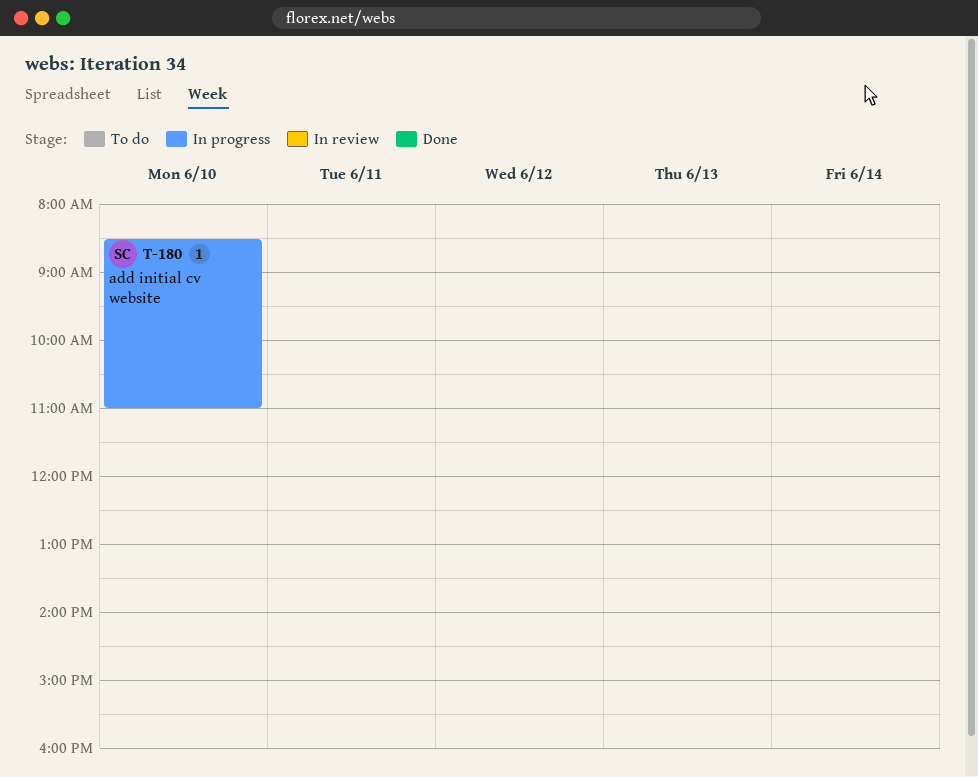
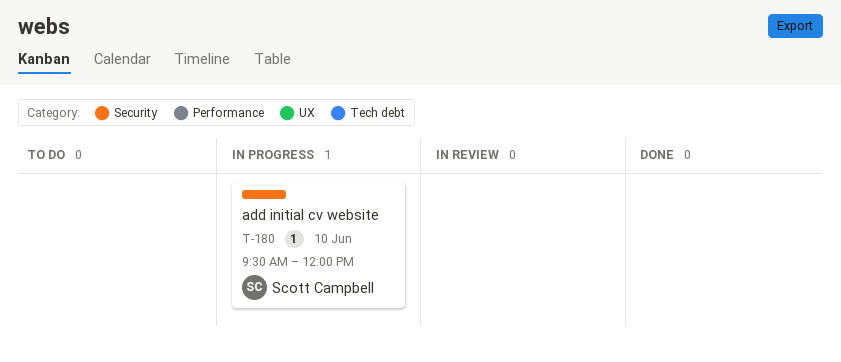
T-180, begins: 08:30 -> 09:30
T-180, ends: 11:00 -> 12:00

